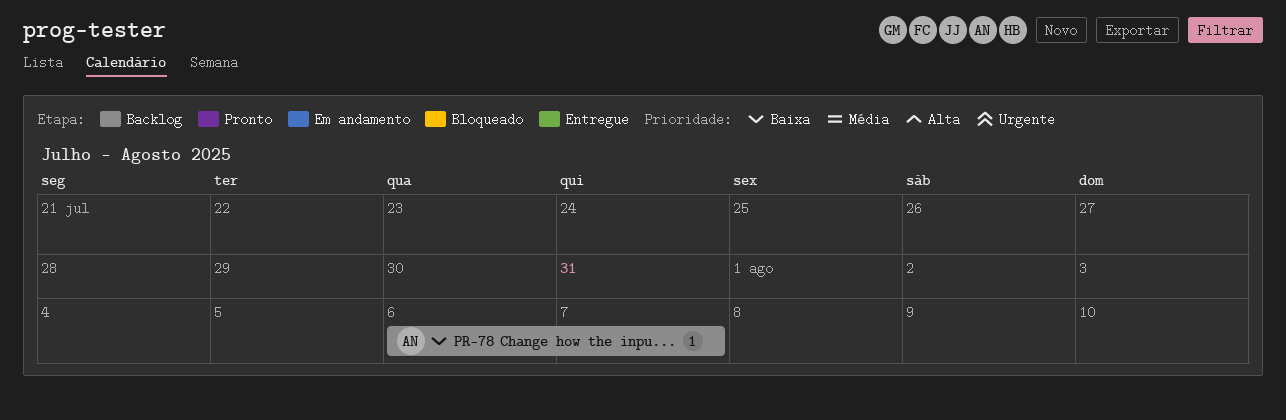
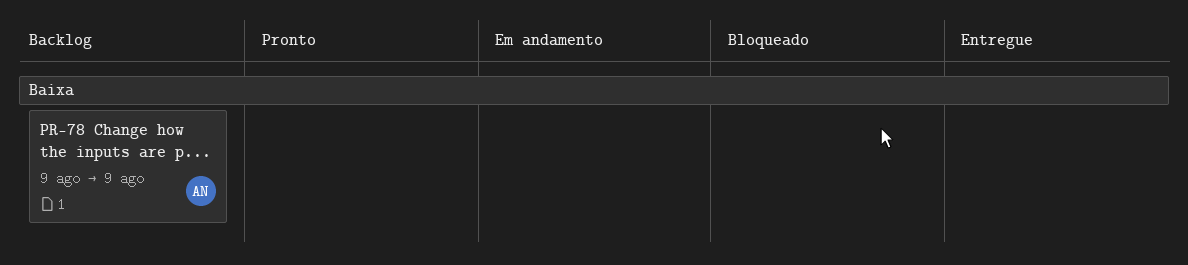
PR-78, start: Aug 6 -> Aug 9
PR-78, due: Aug 7 -> Aug 9

